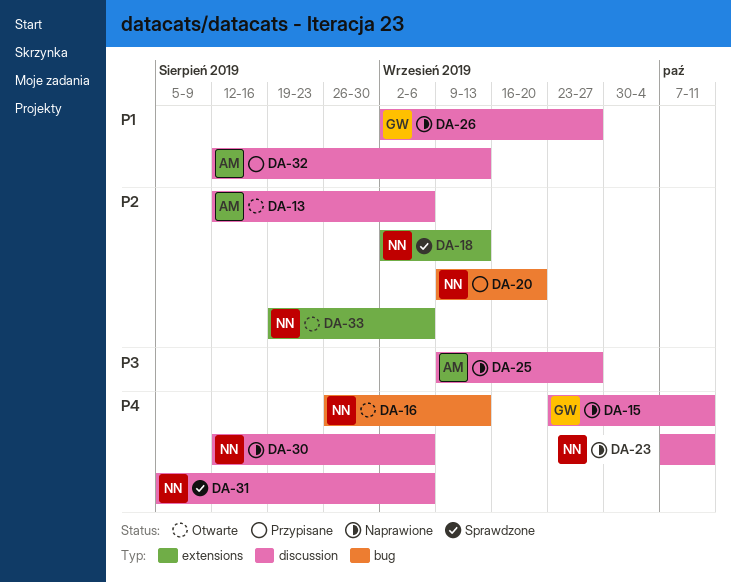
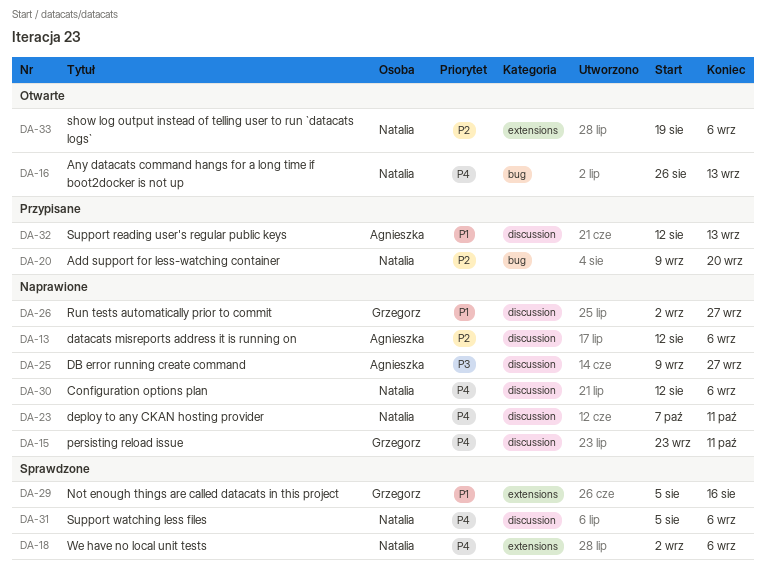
DA-13, status: Otwarte -> Naprawione
DA-18, priority: P2 -> P4
DA-18, due: Sep 13 -> Sep 6
DA-29: none -> present

